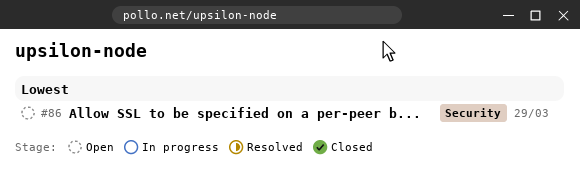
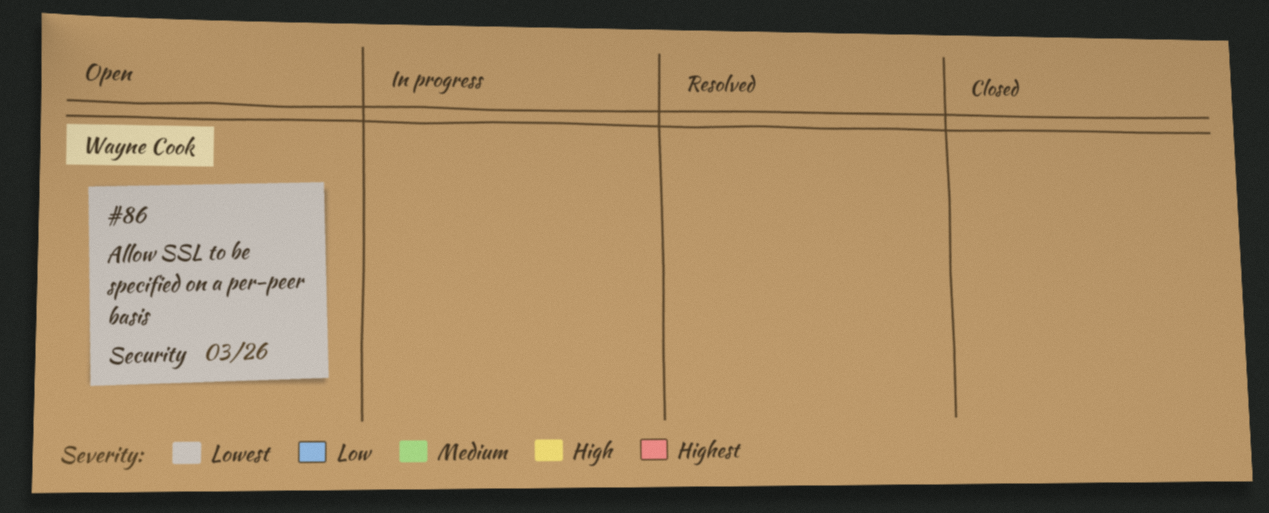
#86, due: Mar 29 -> Mar 26

